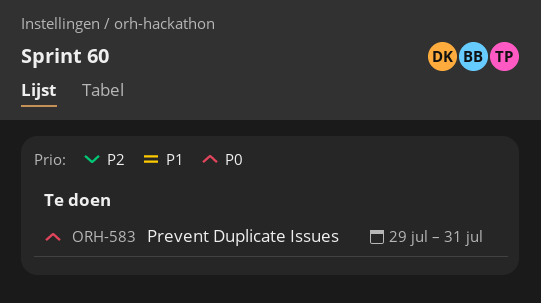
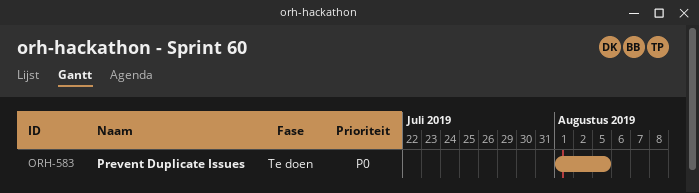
ORH-583, start: Jul 29 -> Aug 1
ORH-583, due: Jul 31 -> Aug 5

